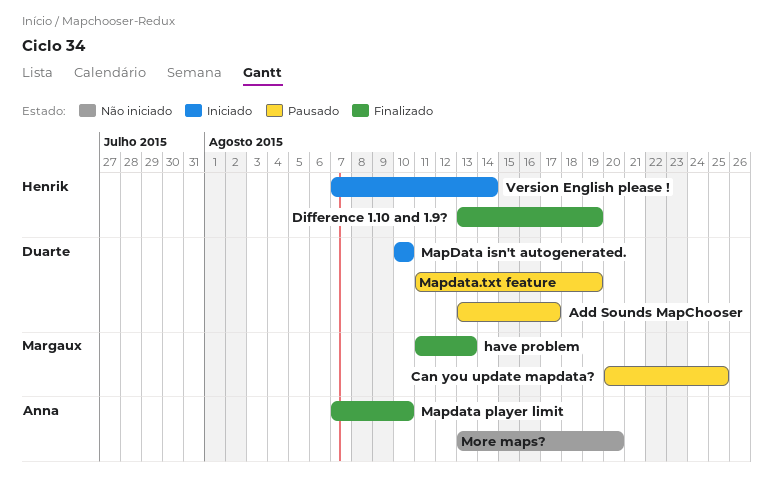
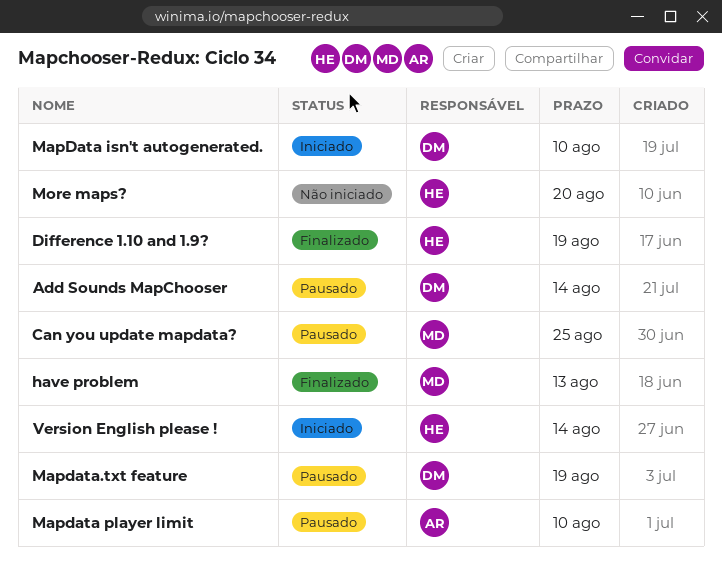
Add Sounds MapChooser, due: Aug 17 -> Aug 14
Mapdata player limit, status: Finalizado -> Pausado
More maps?, owner: Anna -> Henrik

